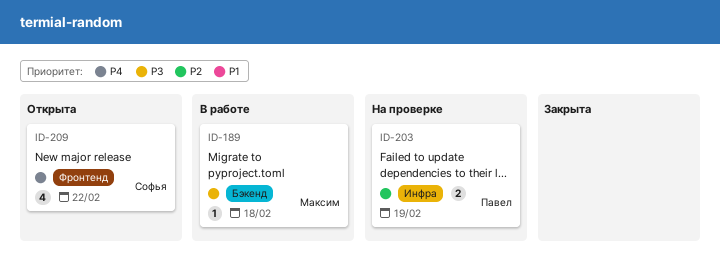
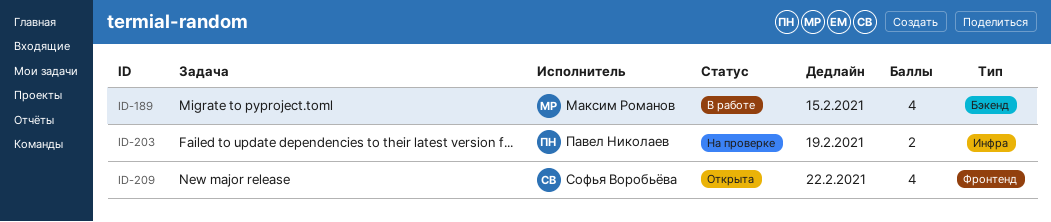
ID-189, estimate: 1 -> 4
ID-189, due: Feb 18 -> Feb 15

